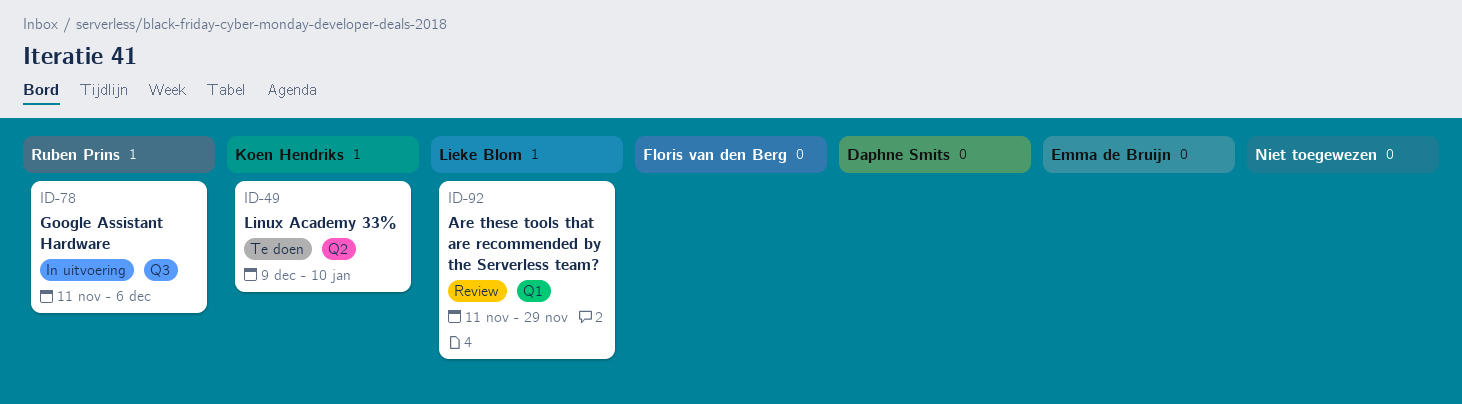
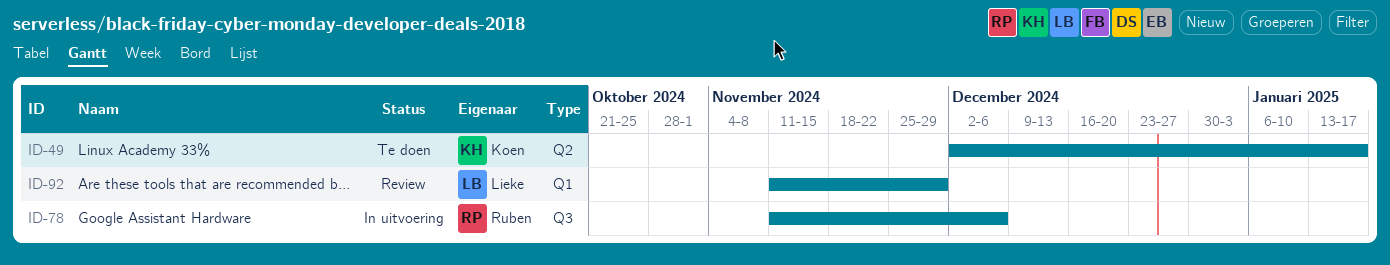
ID-49, start: Dec 9 -> Dec 2
ID-49, due: Jan 10 -> Jan 17

